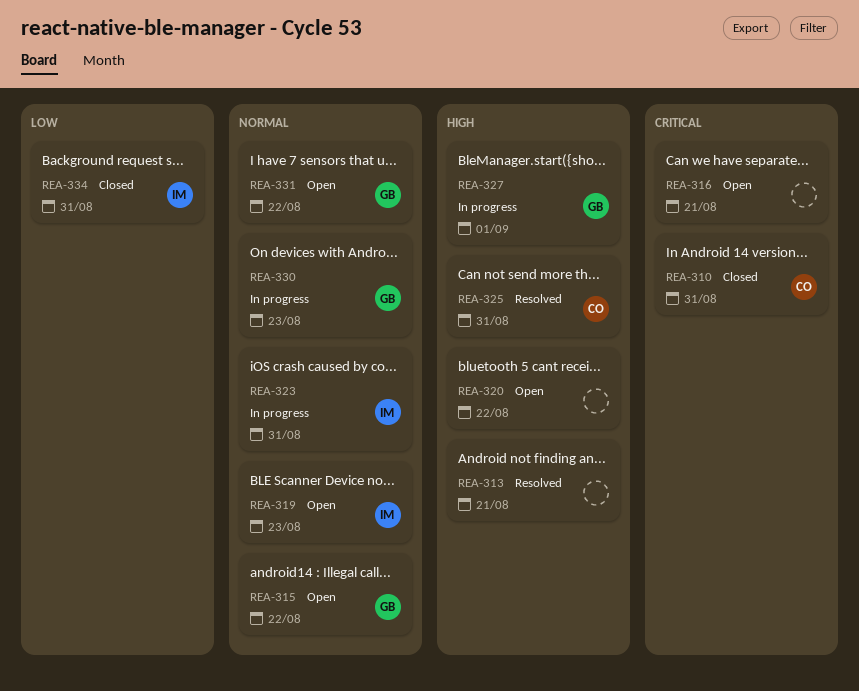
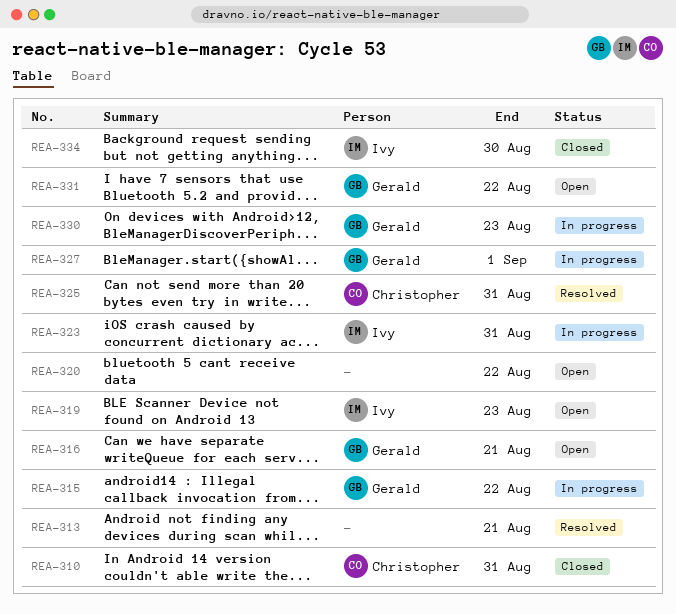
REA-315, status: Open -> In progress
REA-316, owner: none -> Gerald
REA-334, due: Aug 31 -> Aug 30

